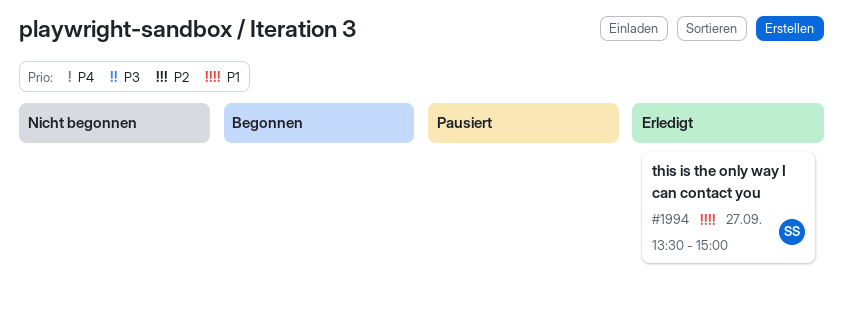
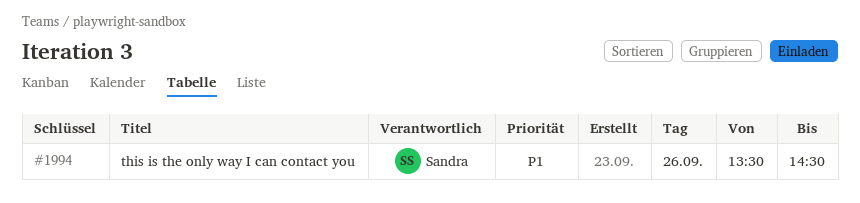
#1994, day: Sep 27 -> Sep 26
#1994, ends: 15:00 -> 14:30

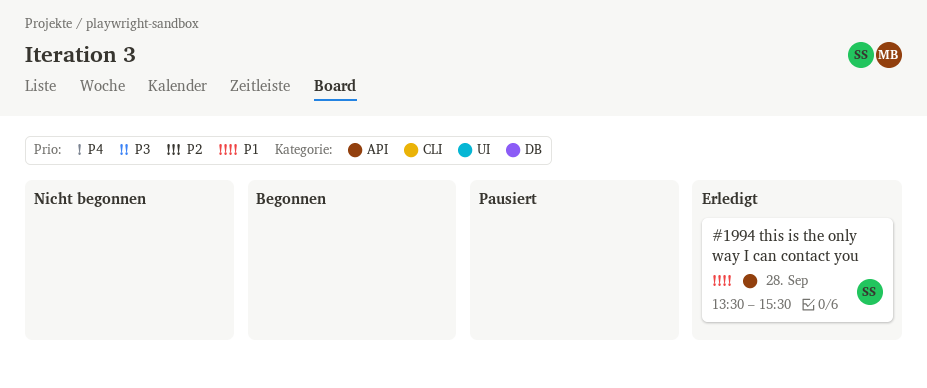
#1994, day: Sep 26 -> Sep 28
#1994, ends: 14:30 -> 15:30

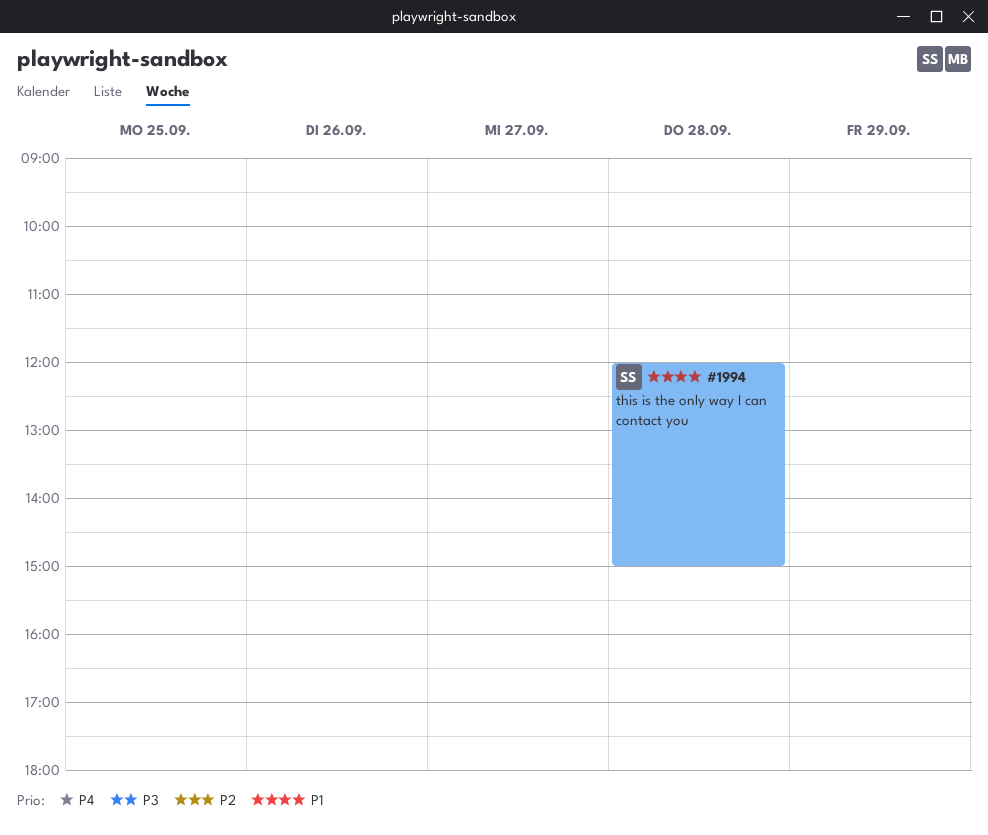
#1994, begins: 13:30 -> 12:00
#1994, ends: 15:30 -> 15:00

